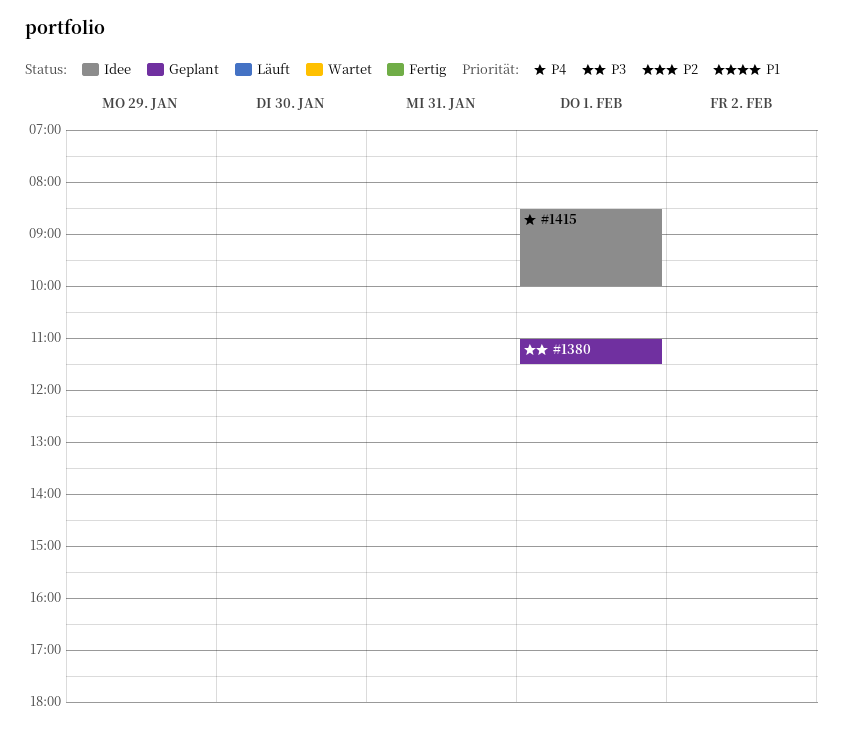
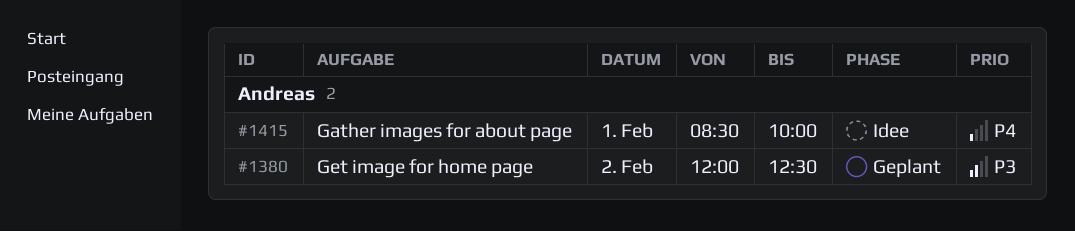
#1380, day: Feb 1 -> Feb 2
#1380, begins: 11:00 -> 12:00
#1380, ends: 11:30 -> 12:30

